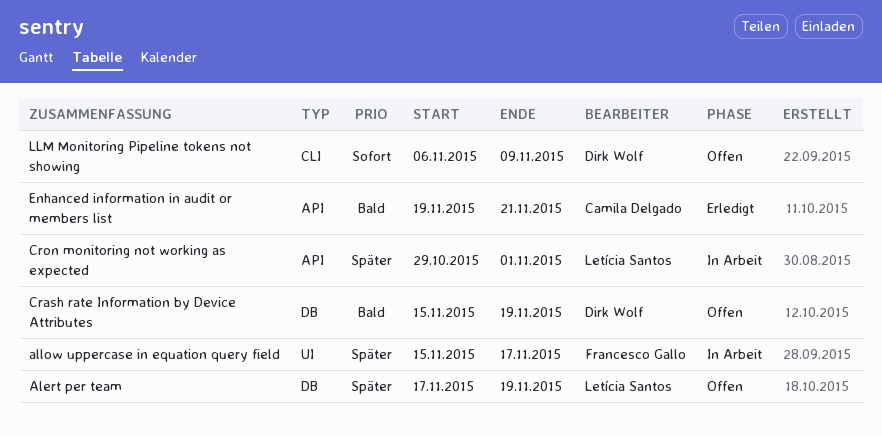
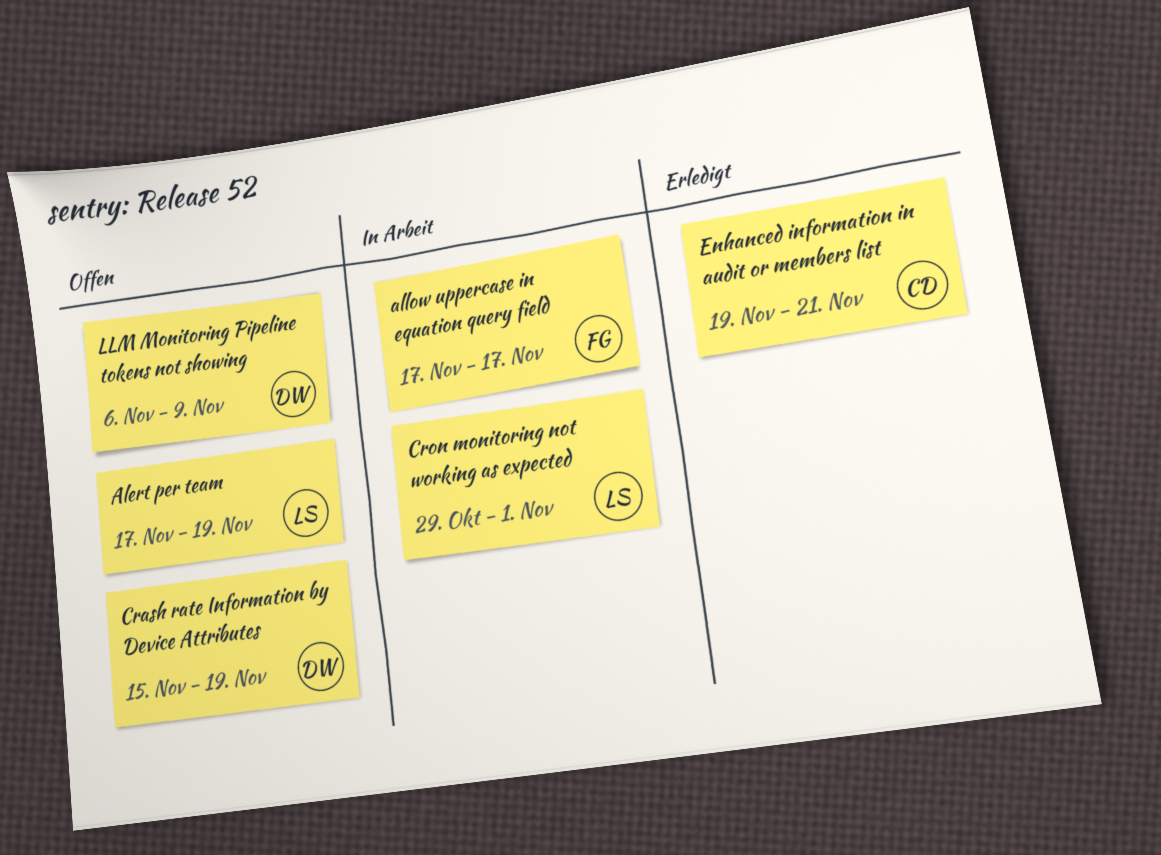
allow uppercase in equation query field, start: Nov 15 -> Nov 17

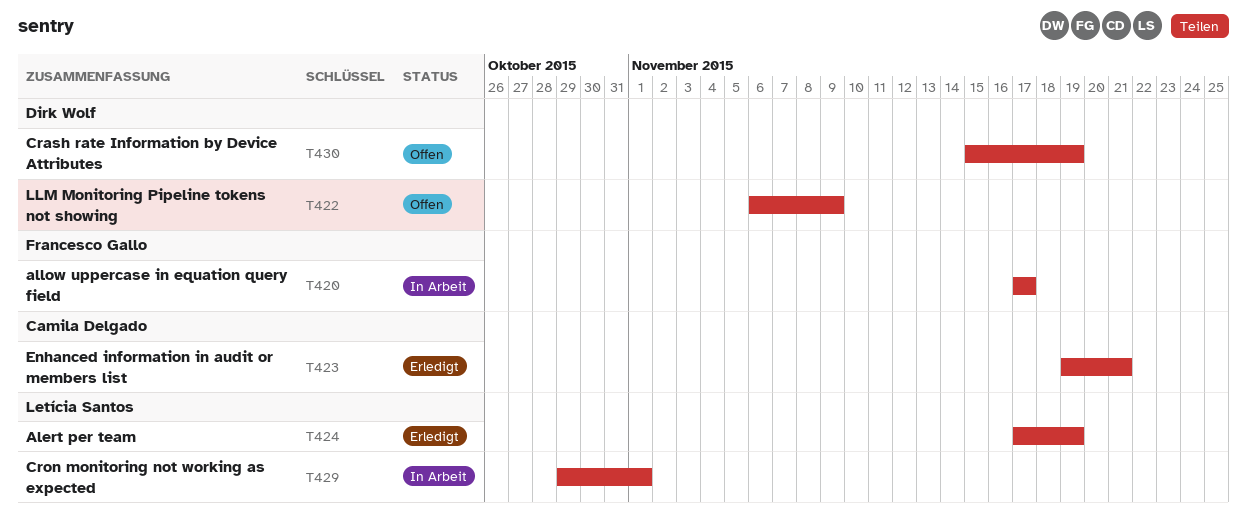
Alert per team, status: Offen -> Erledigt

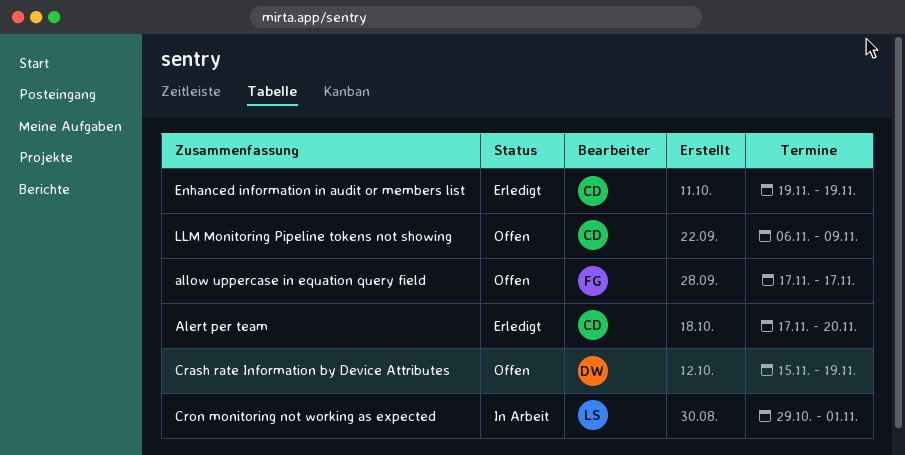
Alert per team, owner: Letícia Santos -> Camila Delgado
Alert per team, due: Nov 19 -> Nov 20
allow uppercase in equation query field, status: In Arbeit -> Offen
Enhanced information in audit or members list, due: Nov 21 -> Nov 19
LLM Monitoring Pipeline tokens not showing, owner: Dirk Wolf -> Camila Delgado

